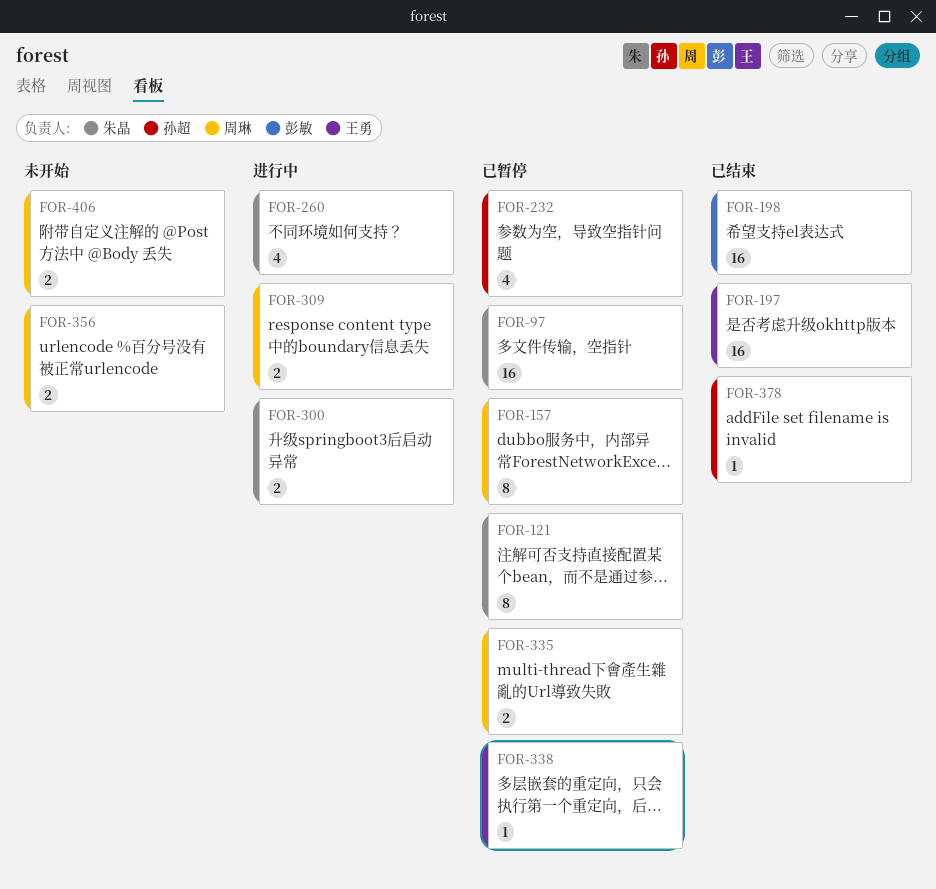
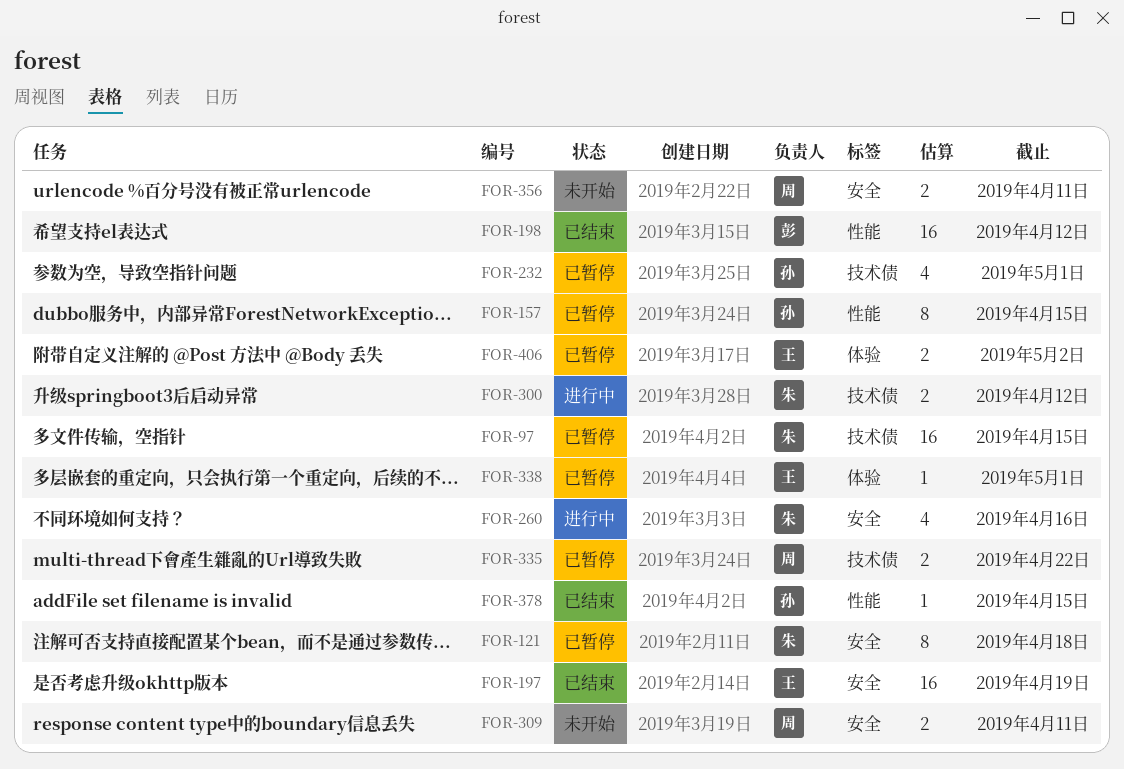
FOR-157, owner: 周琳 -> 孙超
FOR-309, status: 进行中 -> 未开始
FOR-406, status: 未开始 -> 已暂停
FOR-406, owner: 周琳 -> 王勇

